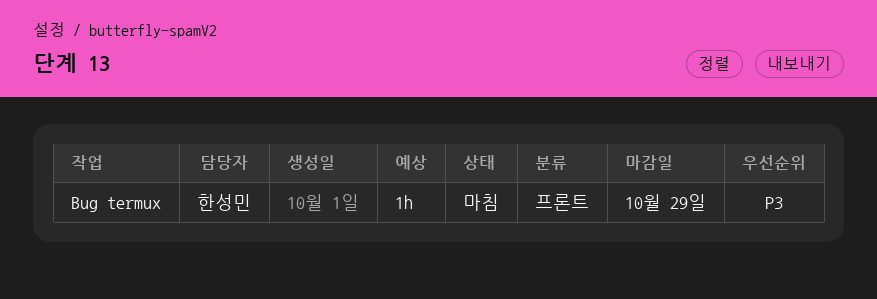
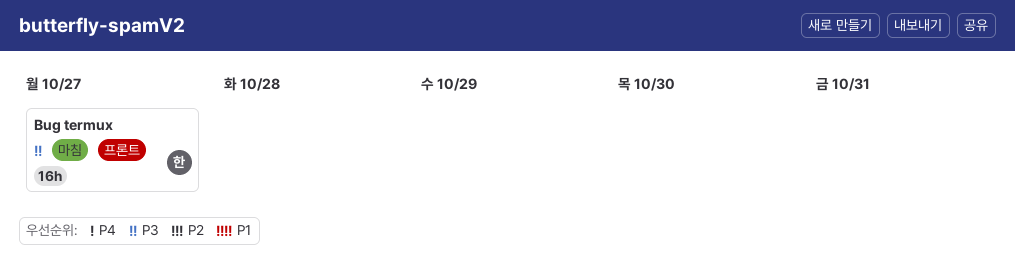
Bug termux, estimate: 1h -> 16h
Bug termux, due: Oct 29 -> Oct 27

